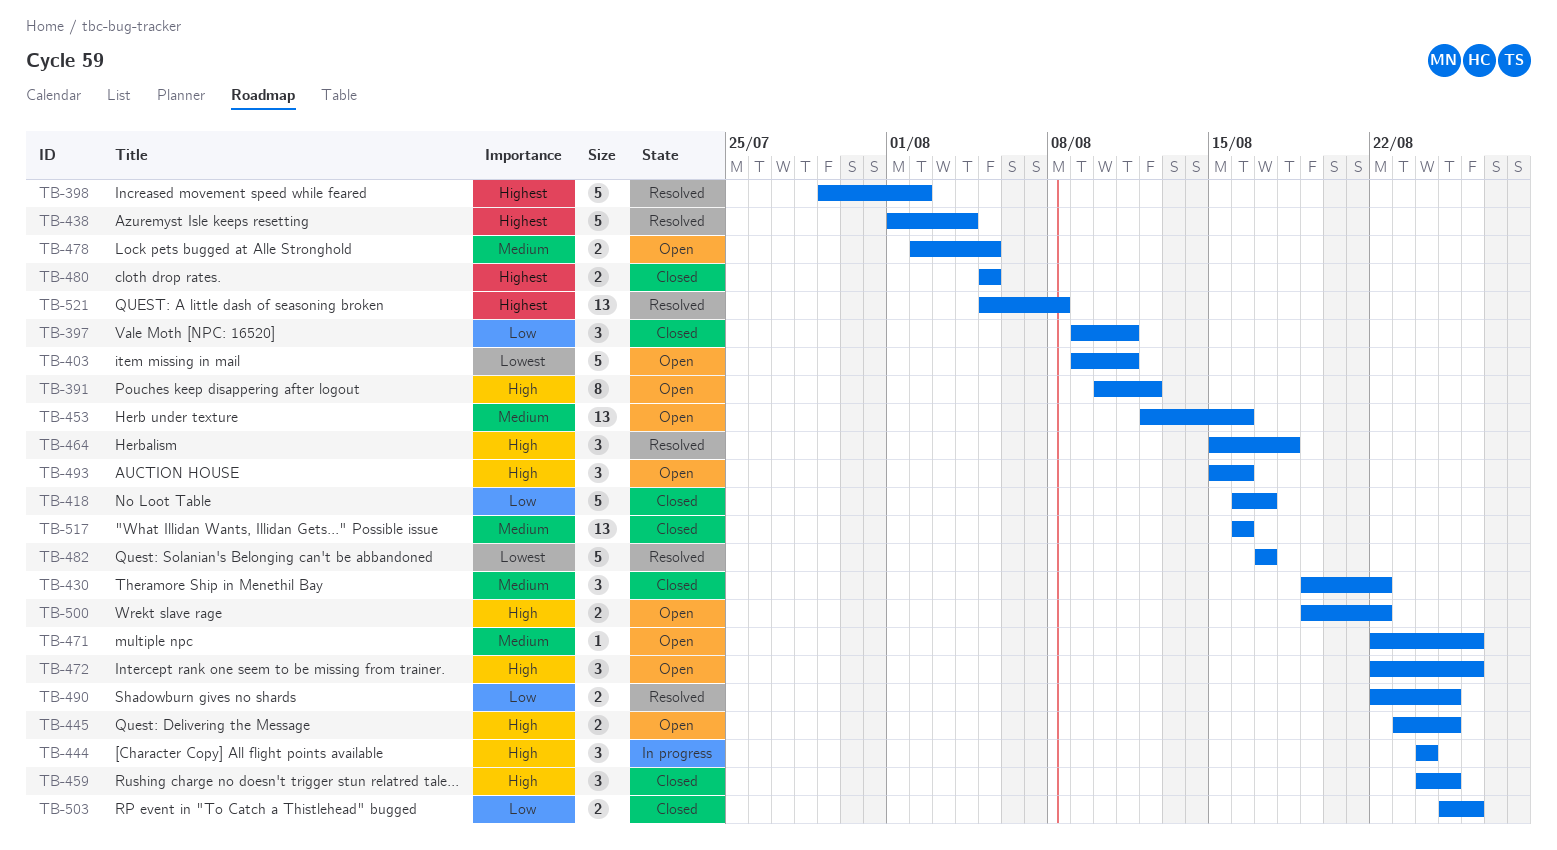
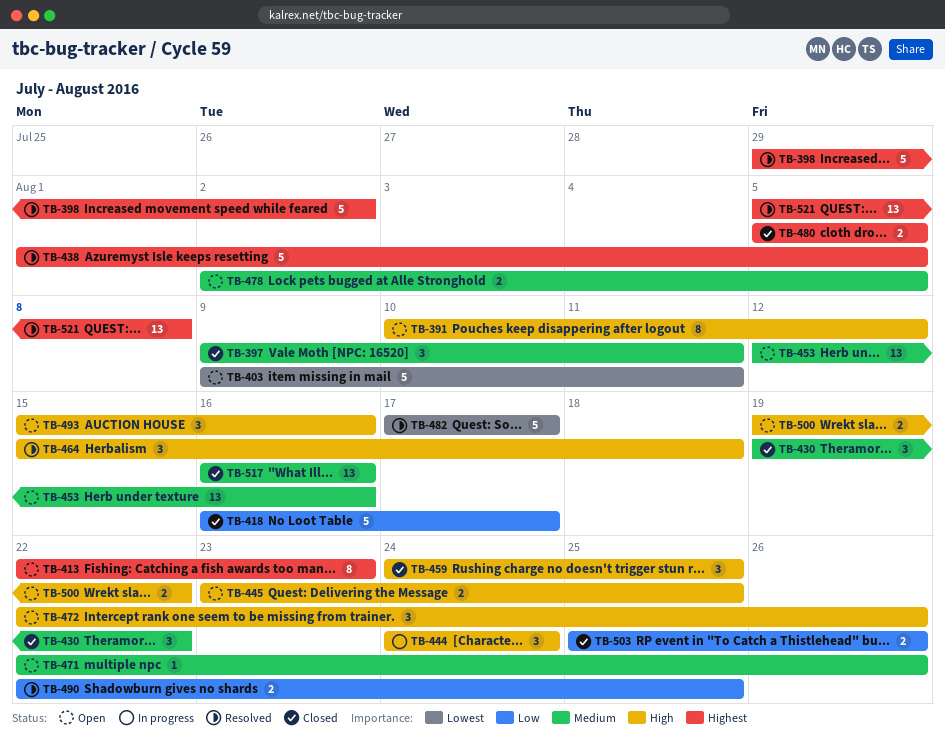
TB-397, priority: Low -> Medium
TB-413: none -> present
TB-438, due: Aug 4 -> Aug 5

